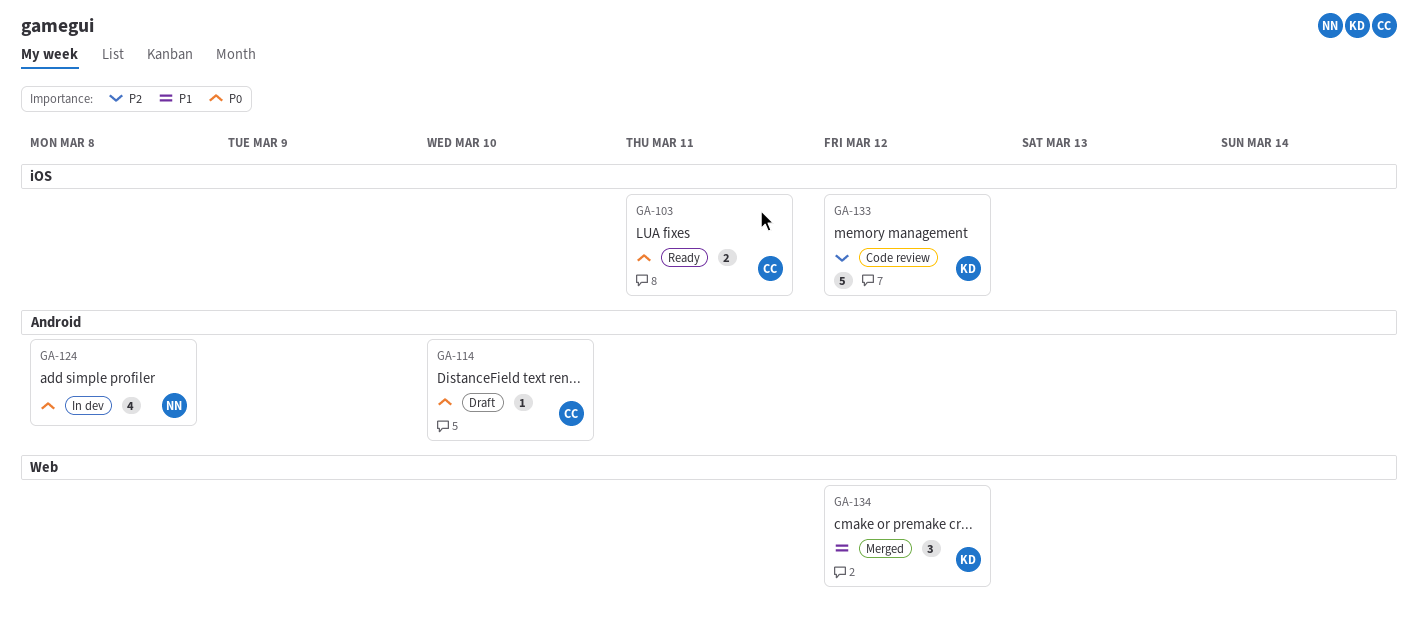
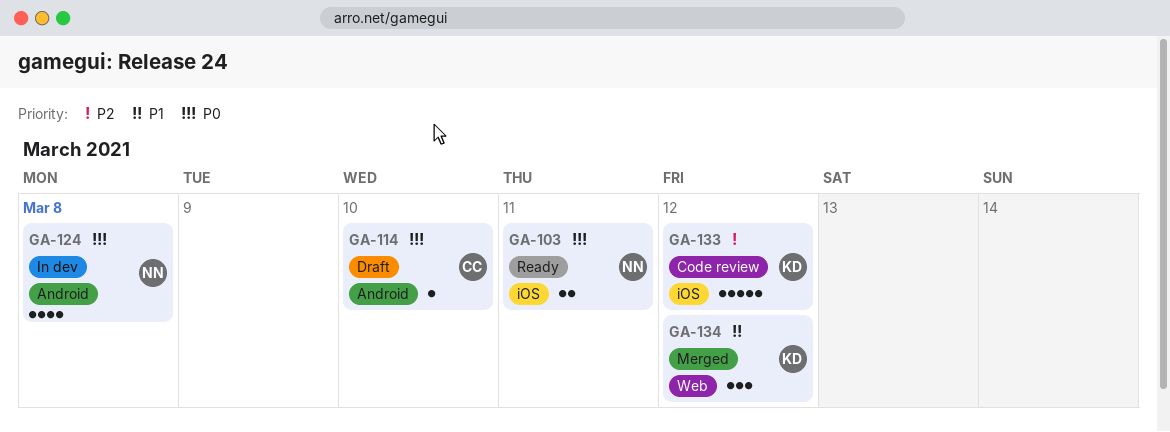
GA-103, owner: CC -> NN

